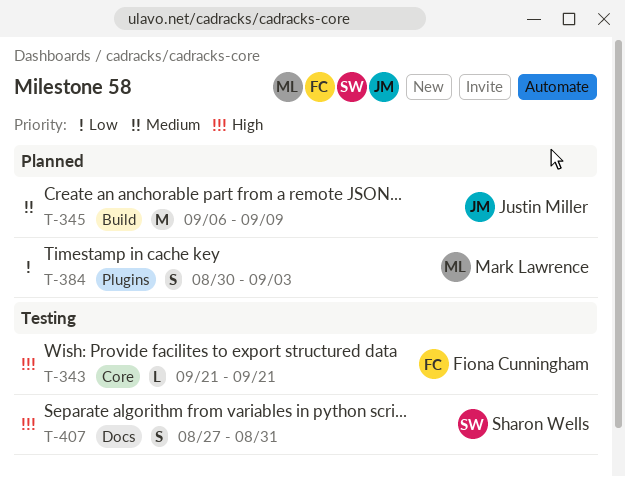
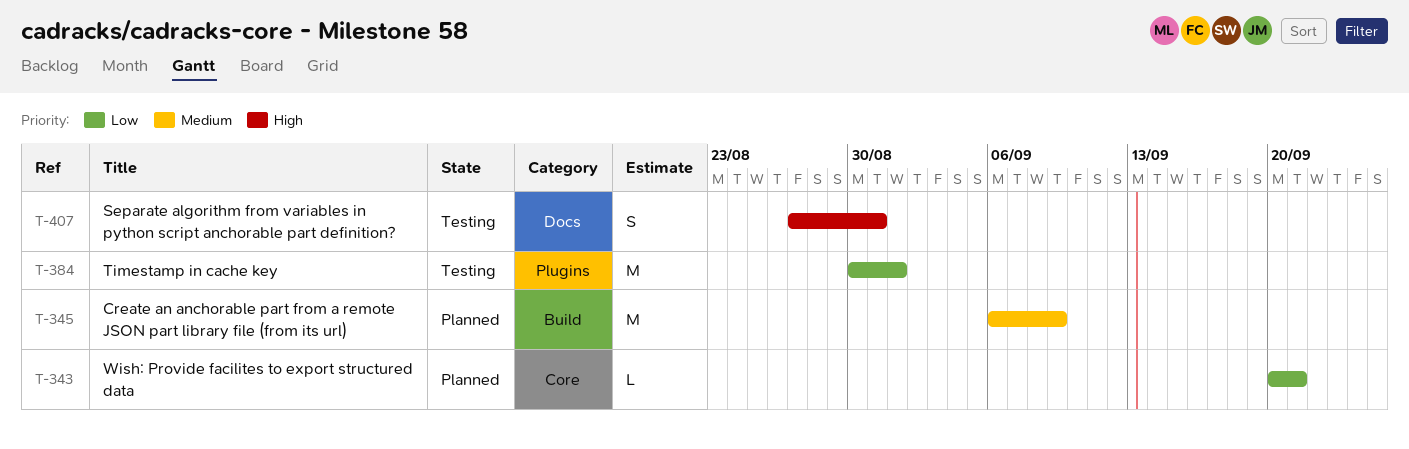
T-343, status: Testing -> Planned
T-343, priority: High -> Low
T-343, start: Sep 21 -> Sep 20
T-384, status: Planned -> Testing
T-384, estimate: S -> M
T-384, due: Sep 3 -> Sep 1

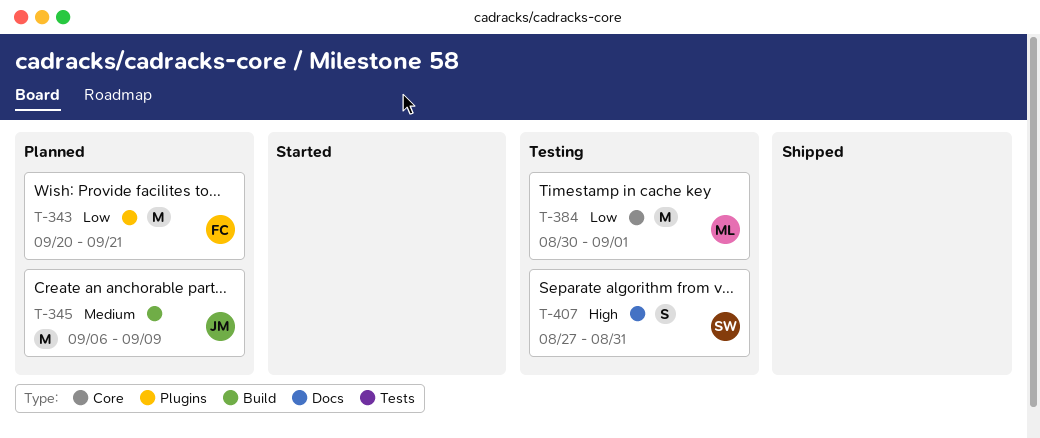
T-343, label: Core -> Plugins
T-343, estimate: L -> M
T-384, label: Plugins -> Core

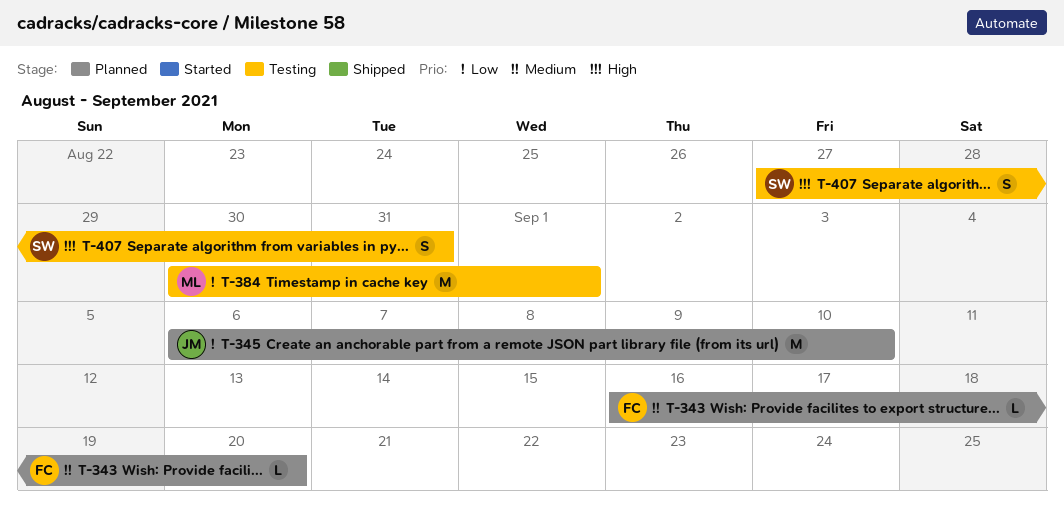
T-343, priority: Low -> Medium
T-343, estimate: M -> L
T-343, start: Sep 20 -> Sep 16
T-343, due: Sep 21 -> Sep 20
T-345, priority: Medium -> Low
T-345, due: Sep 9 -> Sep 10

